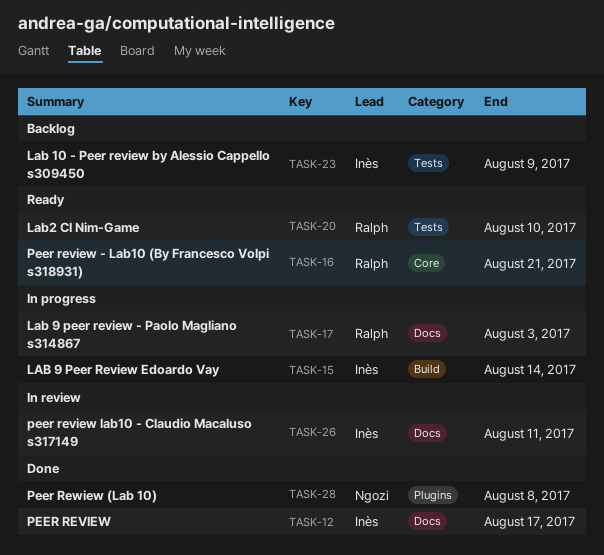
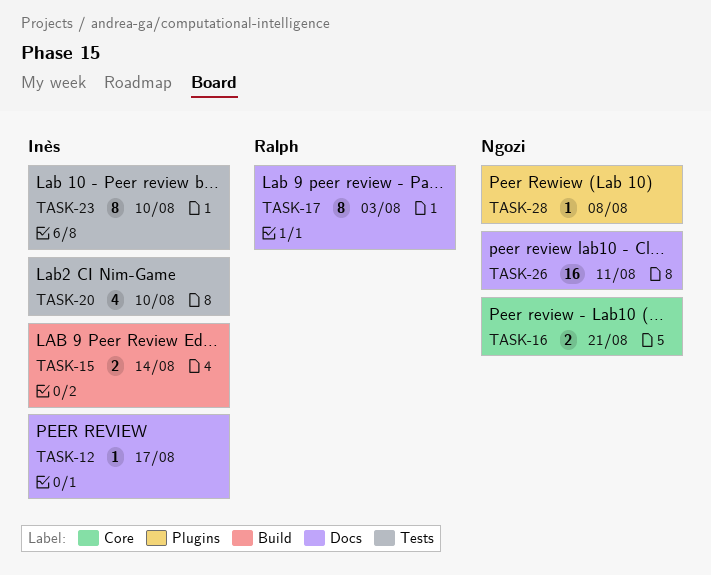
TASK-16, owner: Ralph -> Ngozi
TASK-20, owner: Ralph -> Inès
TASK-23, due: Aug 9 -> Aug 10
TASK-26, owner: Inès -> Ngozi

